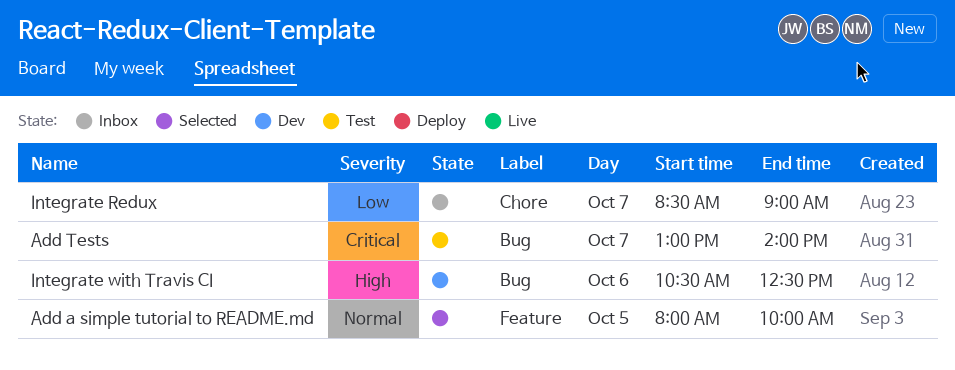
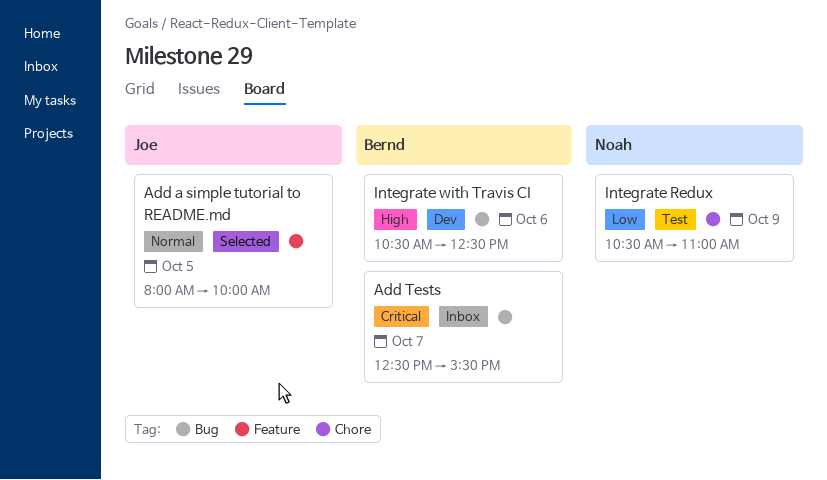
Add Tests, status: Test -> Inbox
Add Tests, begins: 13:00 -> 12:30
Add Tests, ends: 14:00 -> 15:30
Integrate Redux, status: Inbox -> Test
Integrate Redux, day: Oct 7 -> Oct 9
Integrate Redux, begins: 08:30 -> 10:30
Integrate Redux, ends: 09:00 -> 11:00

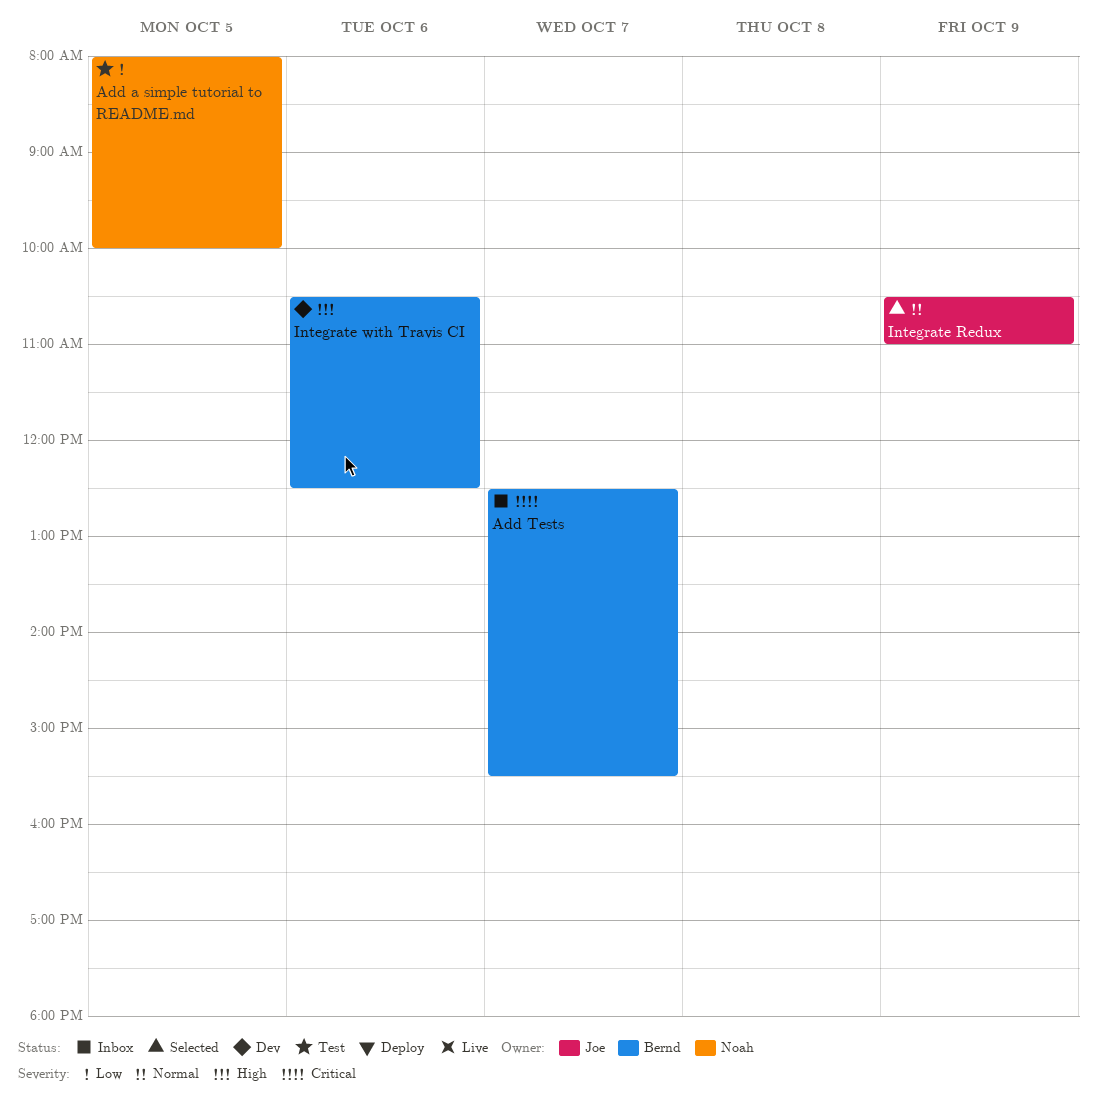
Add a simple tutorial to README.md, status: Selected -> Test
Add a simple tutorial to README.md, owner: Joe -> Noah
Add a simple tutorial to README.md, priority: Normal -> Low
Integrate Redux, status: Test -> Selected
Integrate Redux, owner: Noah -> Joe
Integrate Redux, priority: Low -> Normal

